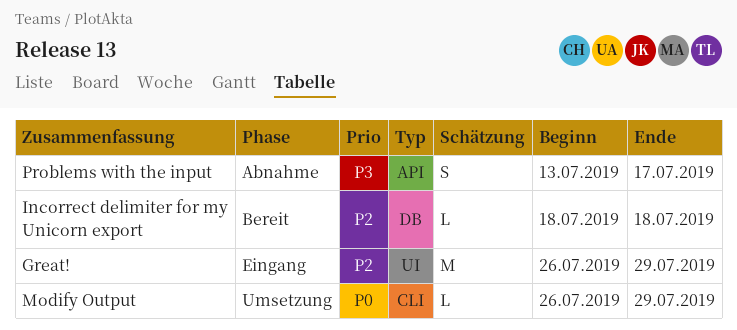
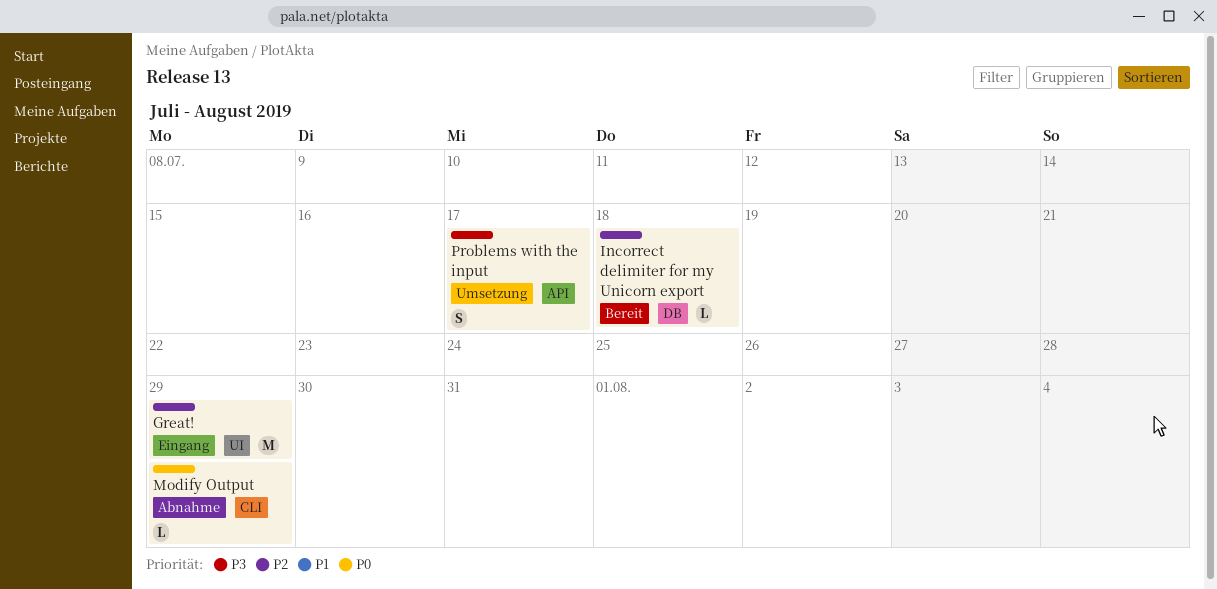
Modify Output, status: Umsetzung -> Abnahme
Problems with the input, status: Abnahme -> Umsetzung

